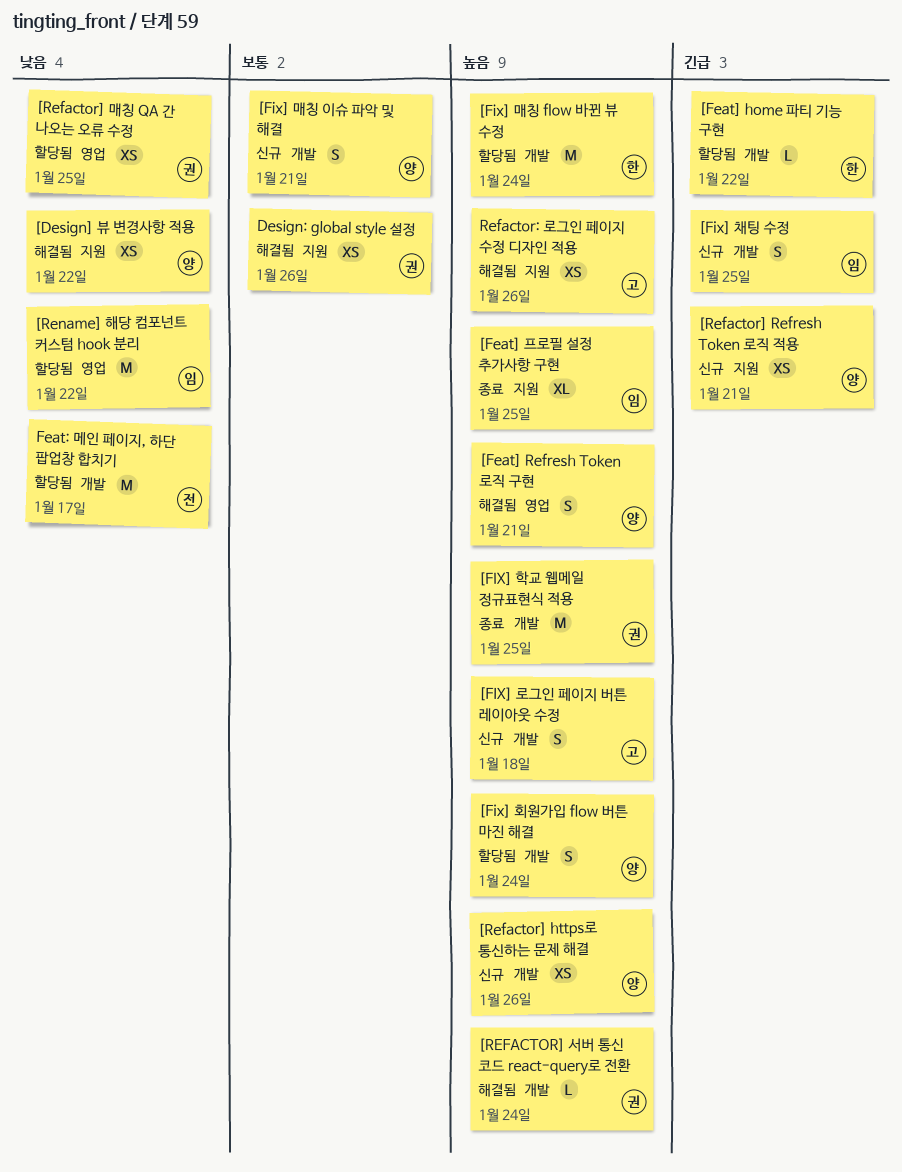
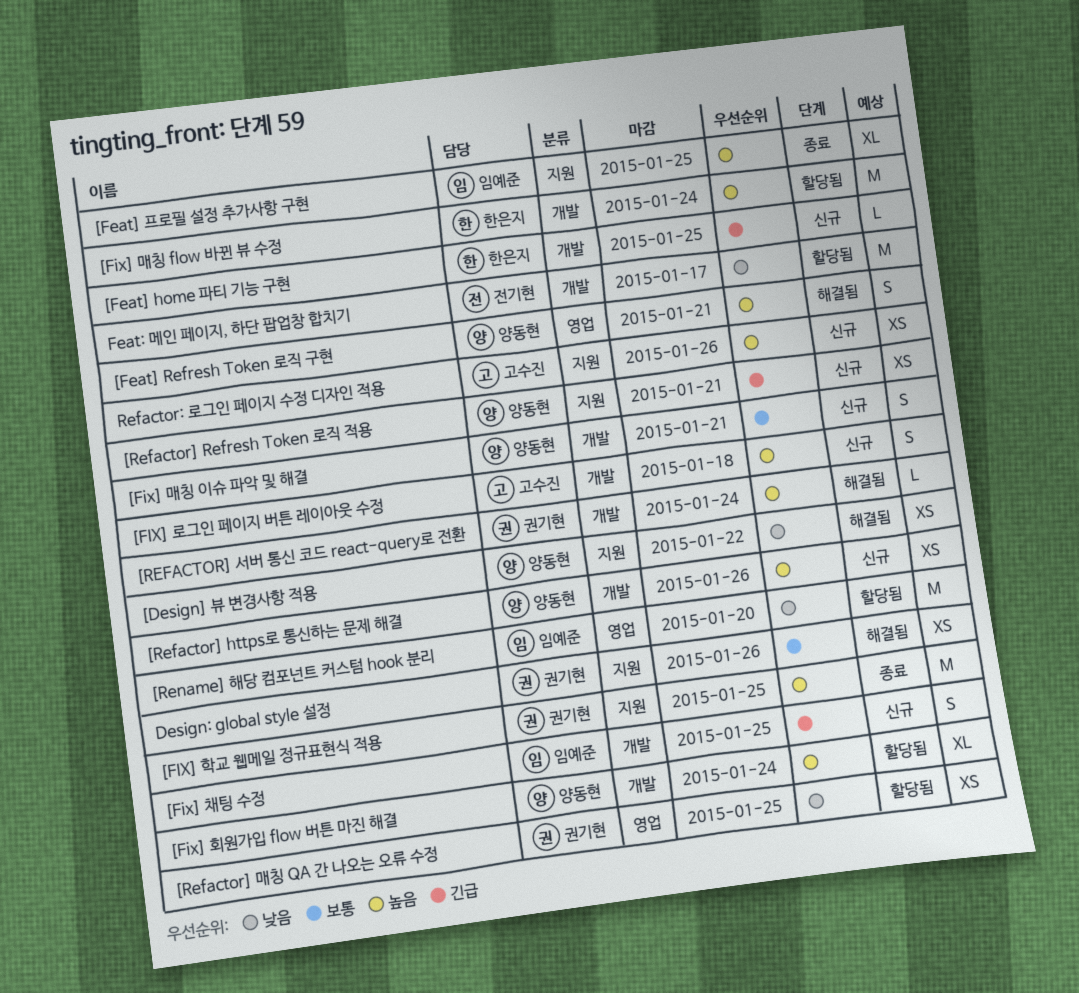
[Feat] home 파티 기능 구현, status: 할당됨 -> 신규
[Feat] home 파티 기능 구현, due: Jan 22 -> Jan 25
[FIX] 학교 웹메일 정규표현식 적용, label: 개발 -> 지원
[Fix] 회원가입 flow 버튼 마진 해결, estimate: S -> XL
[Rename] 해당 컴포넌트 커스텀 hook 분리, due: Jan 22 -> Jan 20
Refactor: 로그인 페이지 수정 디자인 적용, status: 해결됨 -> 신규

